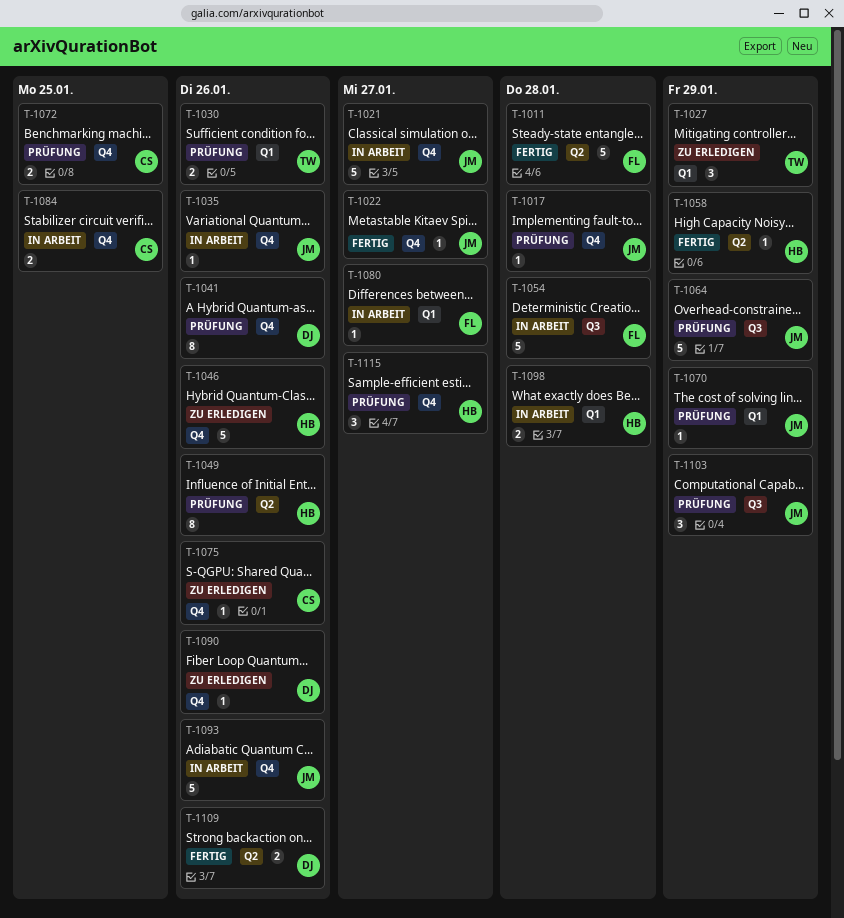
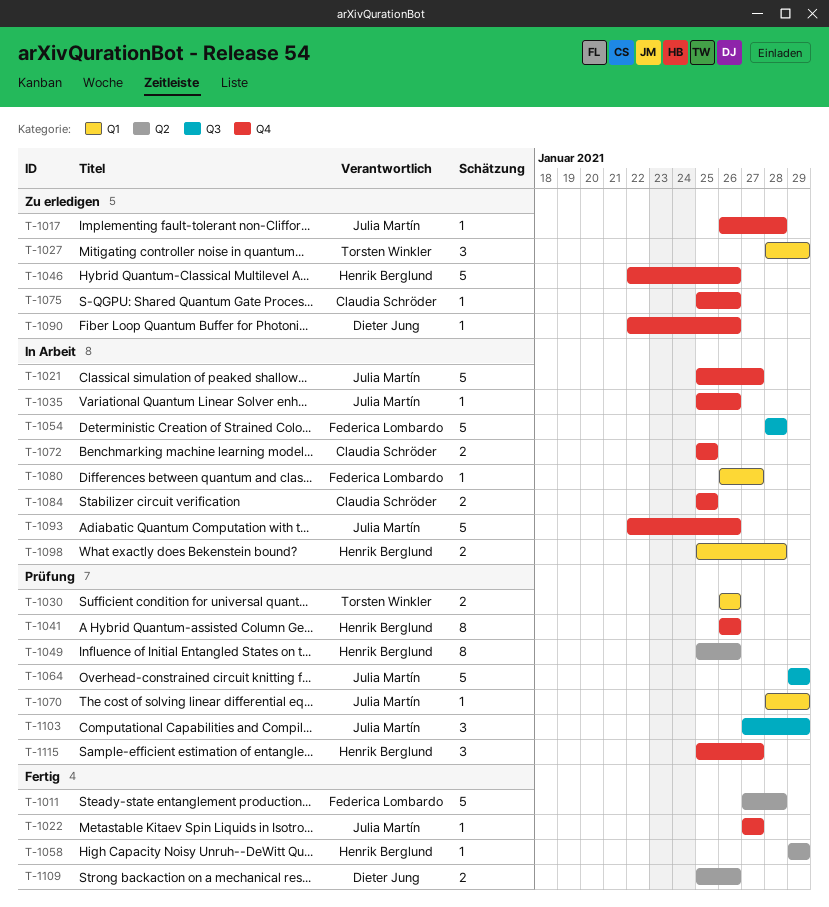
T-1017, status: Prüfung -> Zu erledigen
T-1041, owner: Dieter Jung -> Henrik Berglund
T-1072, status: Prüfung -> In Arbeit

